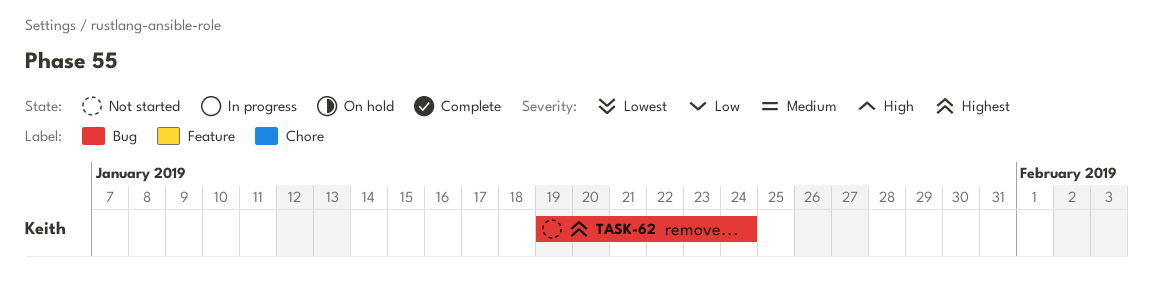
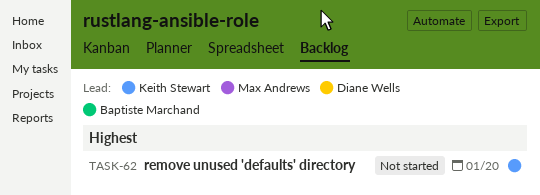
TASK-62, due: Jan 24 -> Jan 20

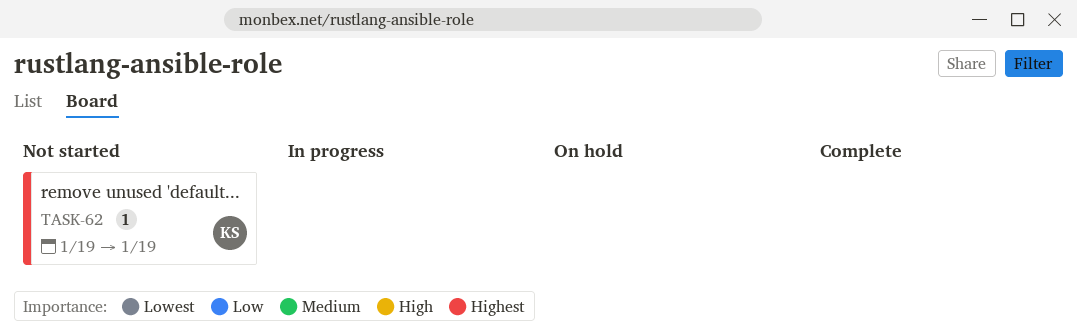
TASK-62, due: Jan 20 -> Jan 19

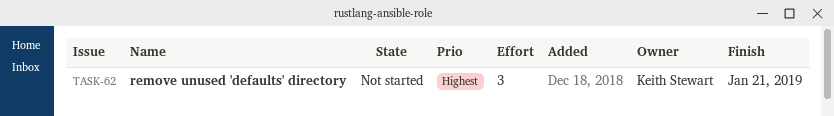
TASK-62, estimate: 1 -> 3
TASK-62, due: Jan 19 -> Jan 21

